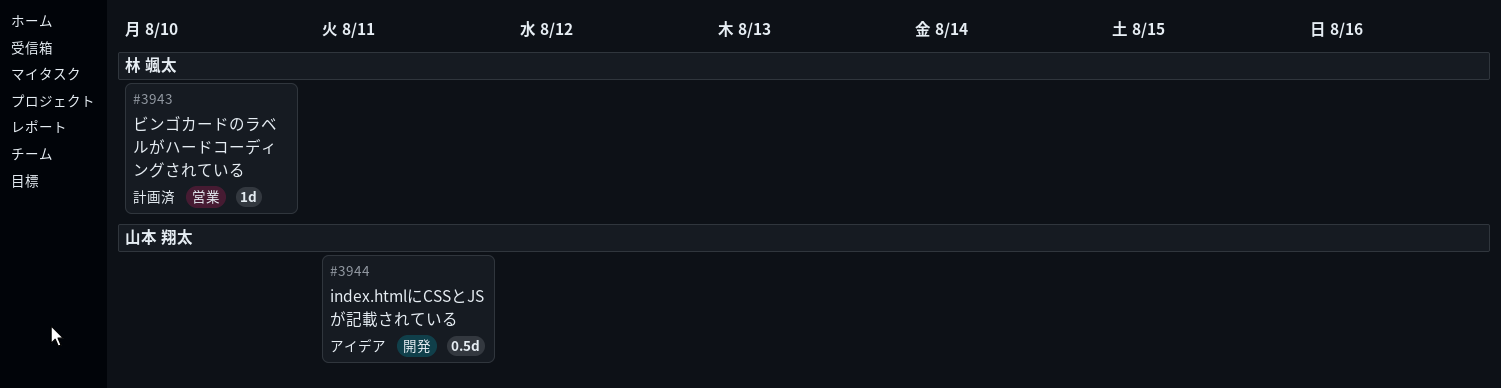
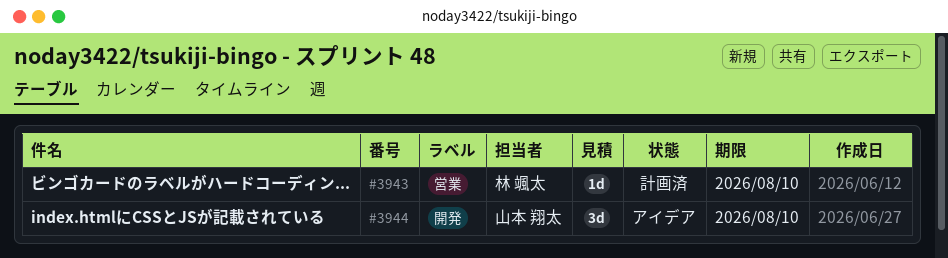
#3944, estimate: 0.5d -> 3d
#3944, due: Aug 11 -> Aug 10

